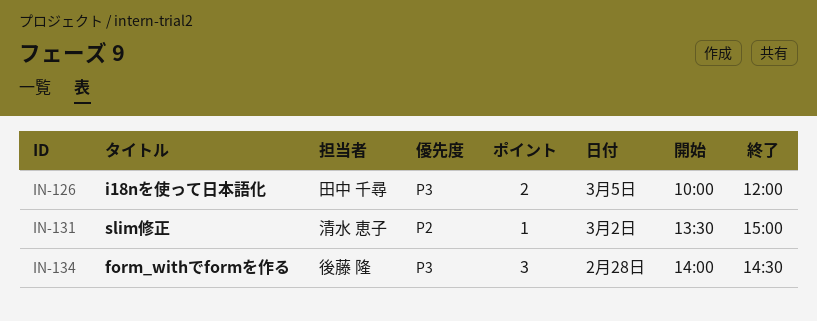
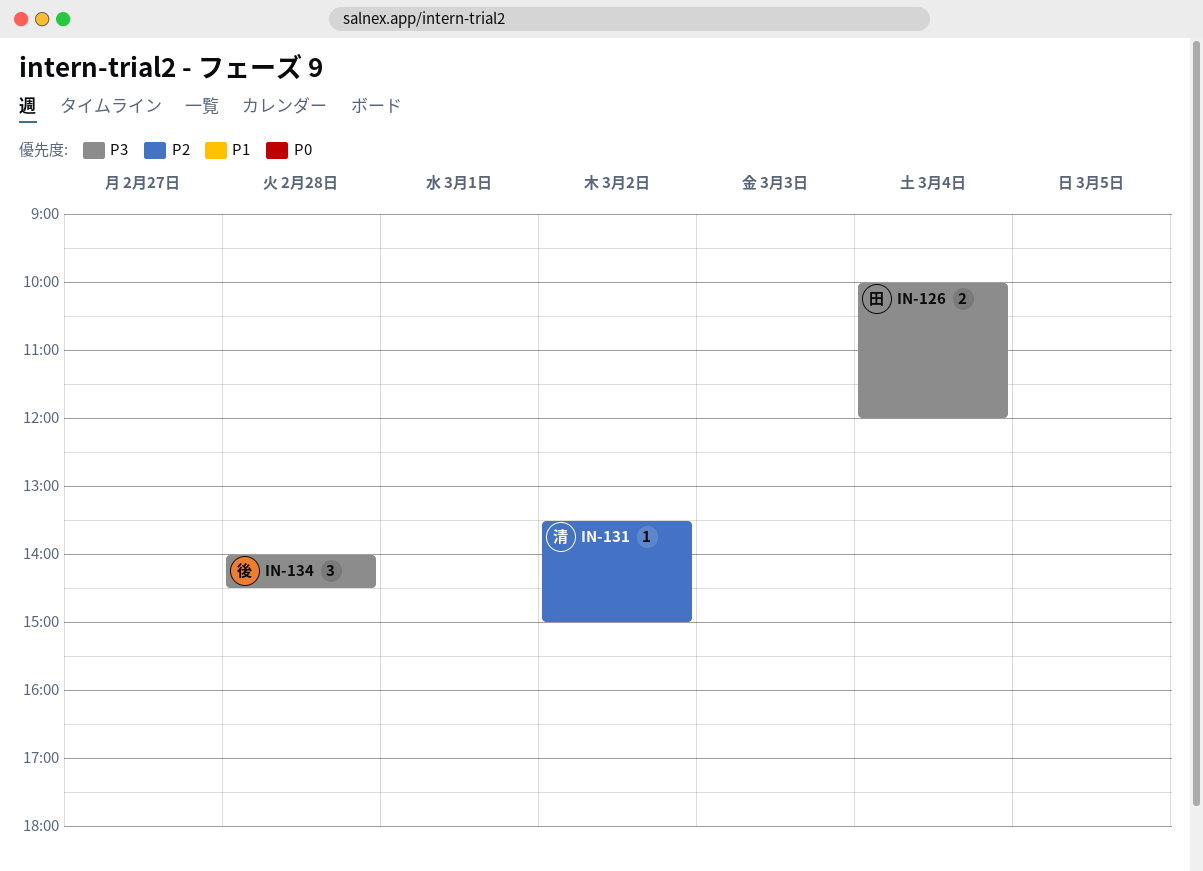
IN-126, day: Mar 5 -> Mar 4

